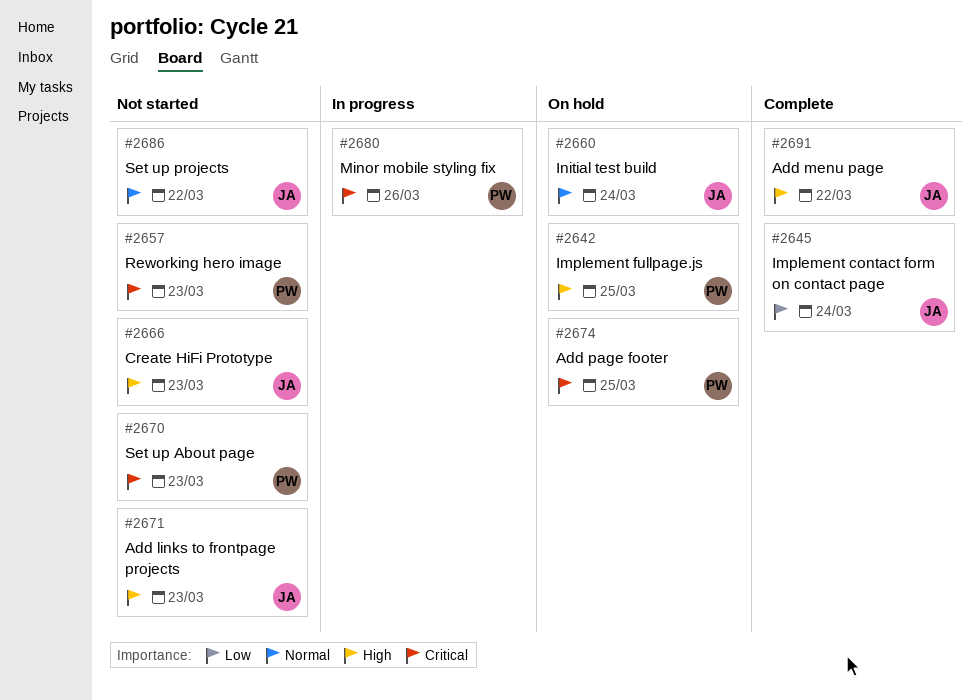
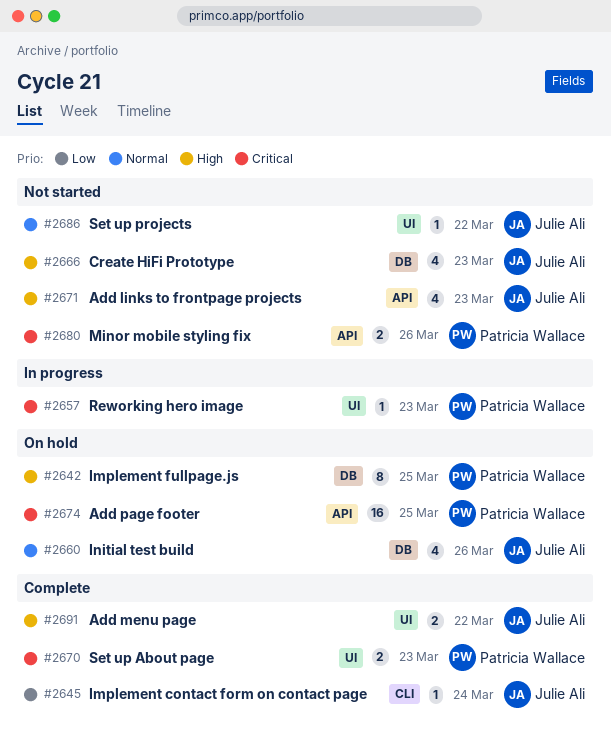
#2657, status: Not started -> In progress
#2660, due: Mar 24 -> Mar 26
#2670, status: Not started -> Complete
#2680, status: In progress -> Not started

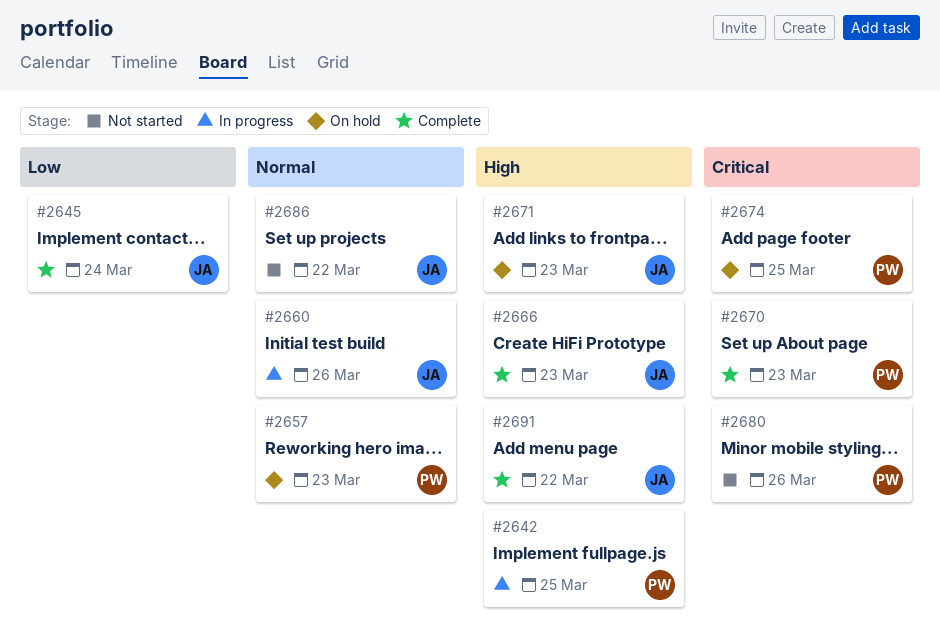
#2642, status: On hold -> In progress
#2657, status: In progress -> On hold
#2657, priority: Critical -> Normal
#2660, status: On hold -> In progress
#2666, status: Not started -> Complete
#2671, status: Not started -> On hold

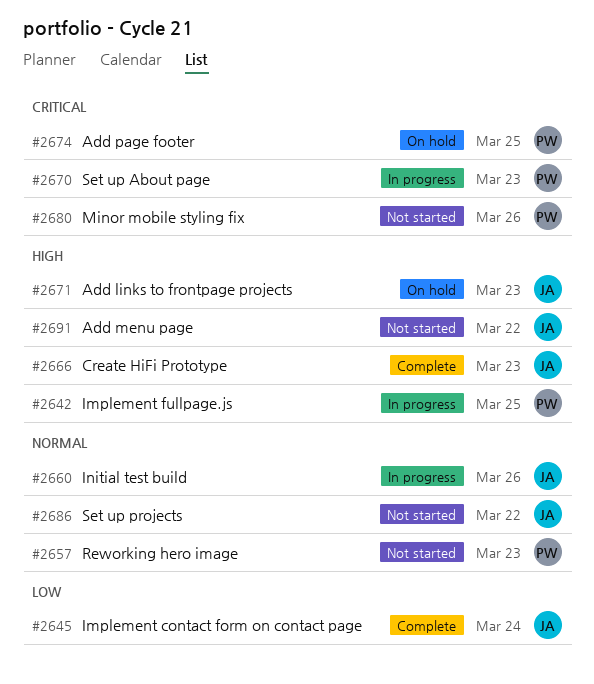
#2657, status: On hold -> Not started
#2670, status: Complete -> In progress
#2691, status: Complete -> Not started

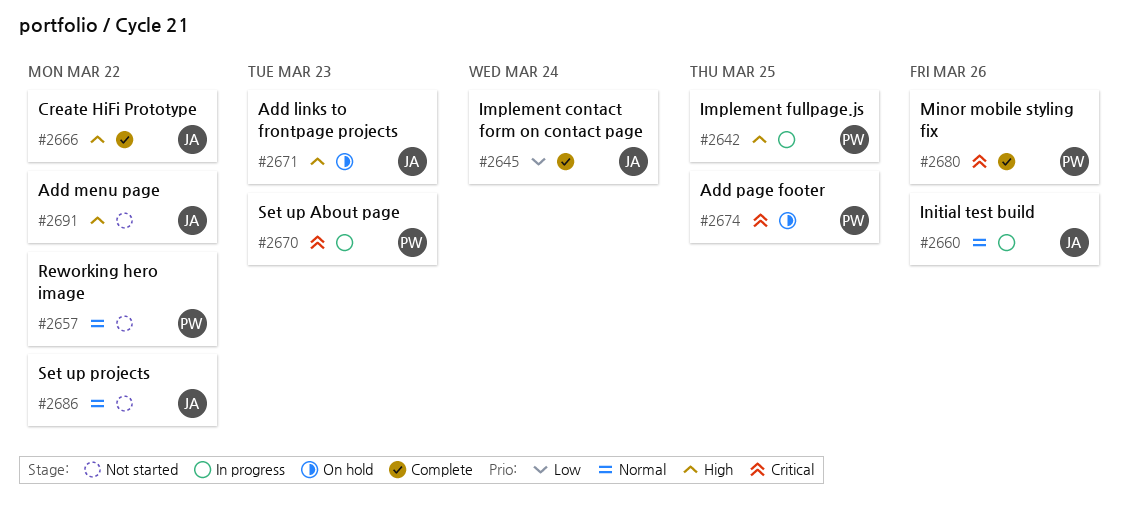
#2657, due: Mar 23 -> Mar 22
#2666, due: Mar 23 -> Mar 22
#2680, status: Not started -> Complete

